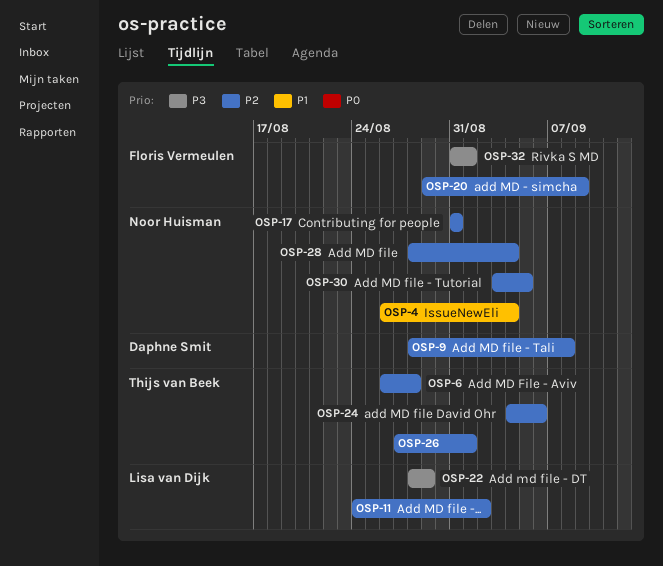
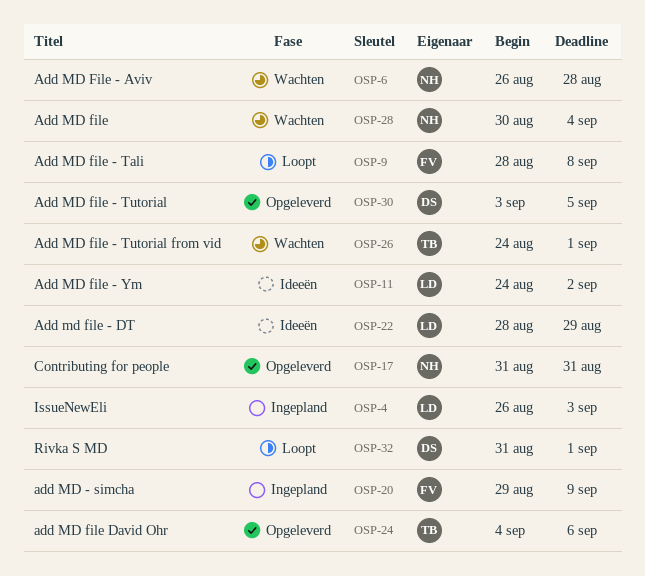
OSP-4, owner: Noor Huisman -> Lisa van Dijk
OSP-4, due: Sep 4 -> Sep 3
OSP-6, owner: Thijs van Beek -> Noor Huisman
OSP-9, owner: Daphne Smit -> Floris Vermeulen
OSP-26, start: Aug 27 -> Aug 24
OSP-28, start: Aug 28 -> Aug 30
OSP-30, owner: Noor Huisman -> Daphne Smit
OSP-32, owner: Floris Vermeulen -> Daphne Smit

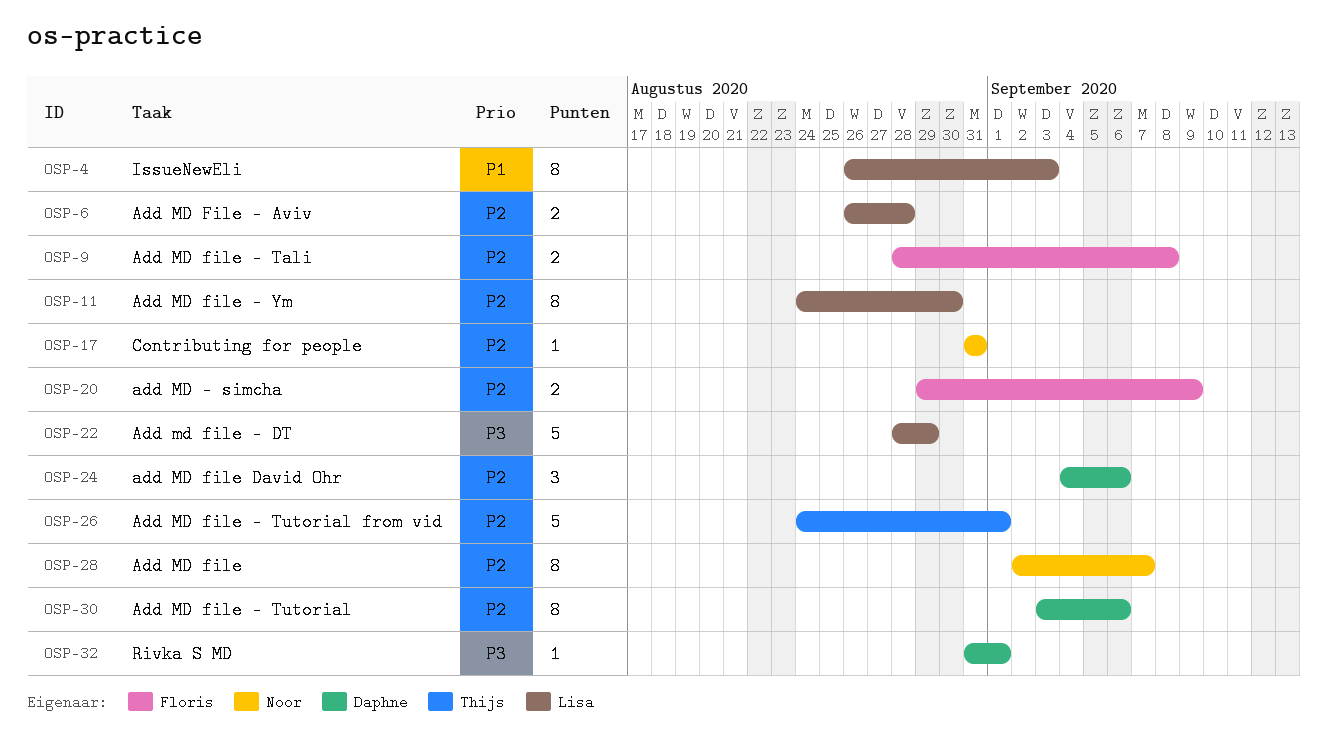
OSP-6, owner: Noor -> Lisa
OSP-11, due: Sep 2 -> Aug 30
OSP-24, owner: Thijs -> Daphne
OSP-28, start: Aug 30 -> Sep 2
OSP-28, due: Sep 4 -> Sep 7
OSP-30, due: Sep 5 -> Sep 6

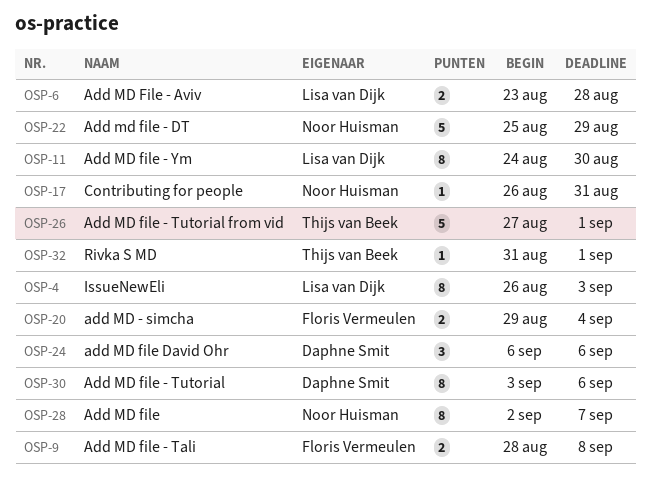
OSP-6, start: Aug 26 -> Aug 23
OSP-17, start: Aug 31 -> Aug 26
OSP-20, due: Sep 9 -> Sep 4
OSP-22, owner: Lisa van Dijk -> Noor Huisman
OSP-22, start: Aug 28 -> Aug 25
OSP-24, start: Sep 4 -> Sep 6
OSP-26, start: Aug 24 -> Aug 27
OSP-32, owner: Daphne Smit -> Thijs van Beek

